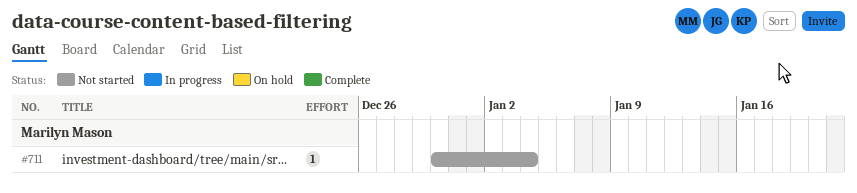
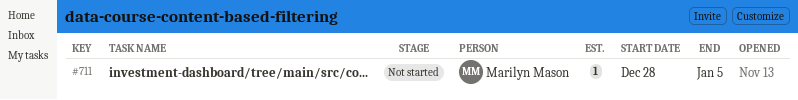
#711, start: Dec 30 -> Dec 28
#711, due: Jan 4 -> Jan 5

